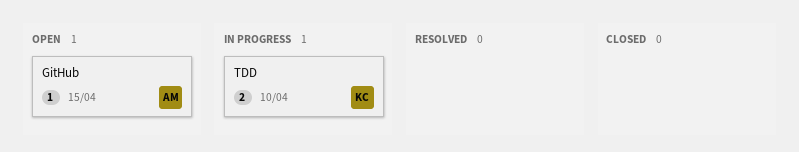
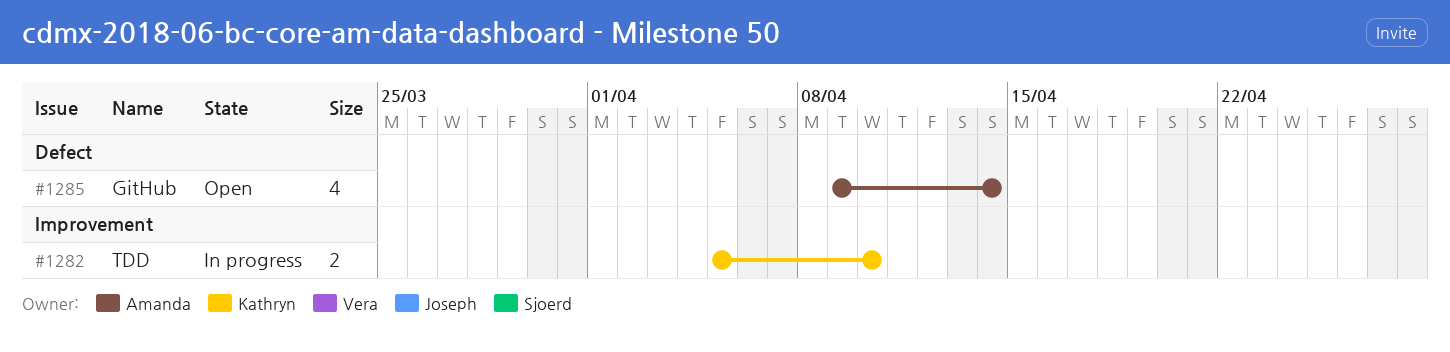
GitHub, estimate: 1 -> 4
GitHub, due: Apr 15 -> Apr 14

